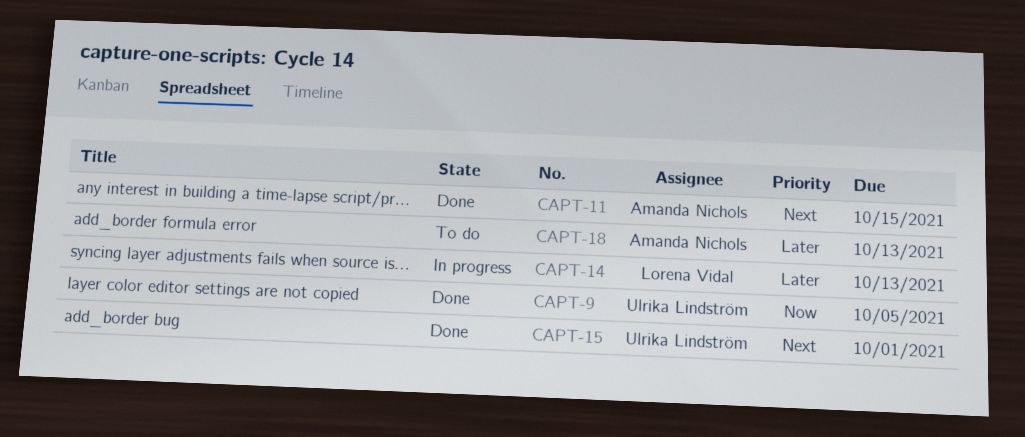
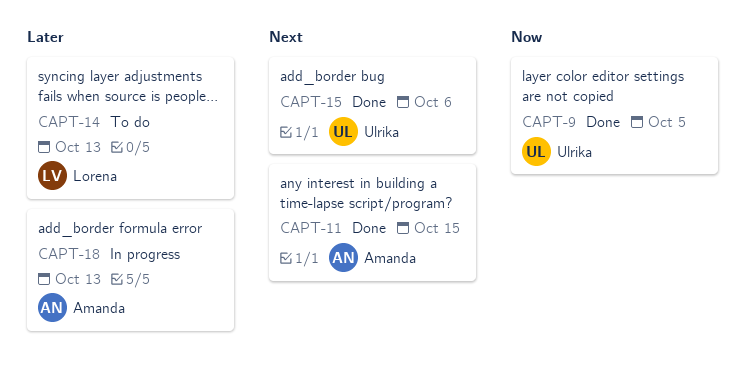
CAPT-14, status: In progress -> To do
CAPT-15, due: Oct 1 -> Oct 6
CAPT-18, status: To do -> In progress

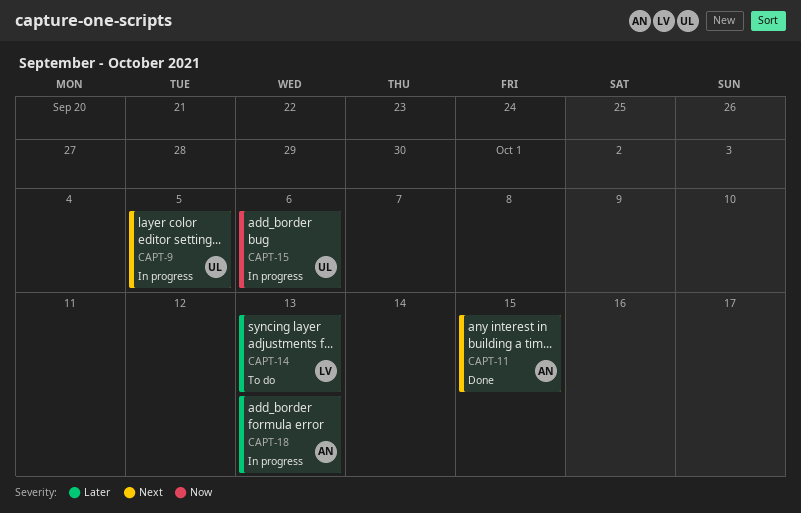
CAPT-9, status: Done -> In progress
CAPT-9, priority: Now -> Next
CAPT-15, status: Done -> In progress
CAPT-15, priority: Next -> Now

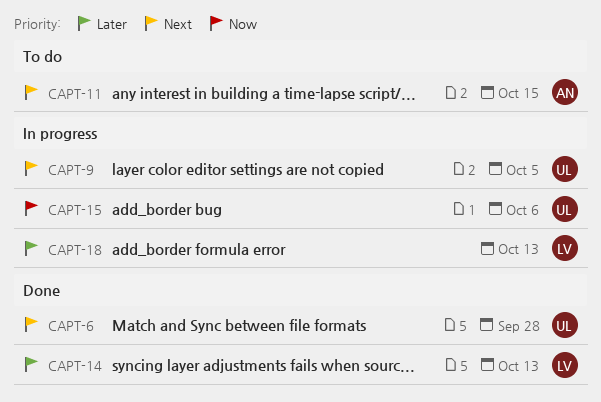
CAPT-6: none -> present
CAPT-11, status: Done -> To do
CAPT-14, status: To do -> Done
CAPT-18, owner: AN -> LV

